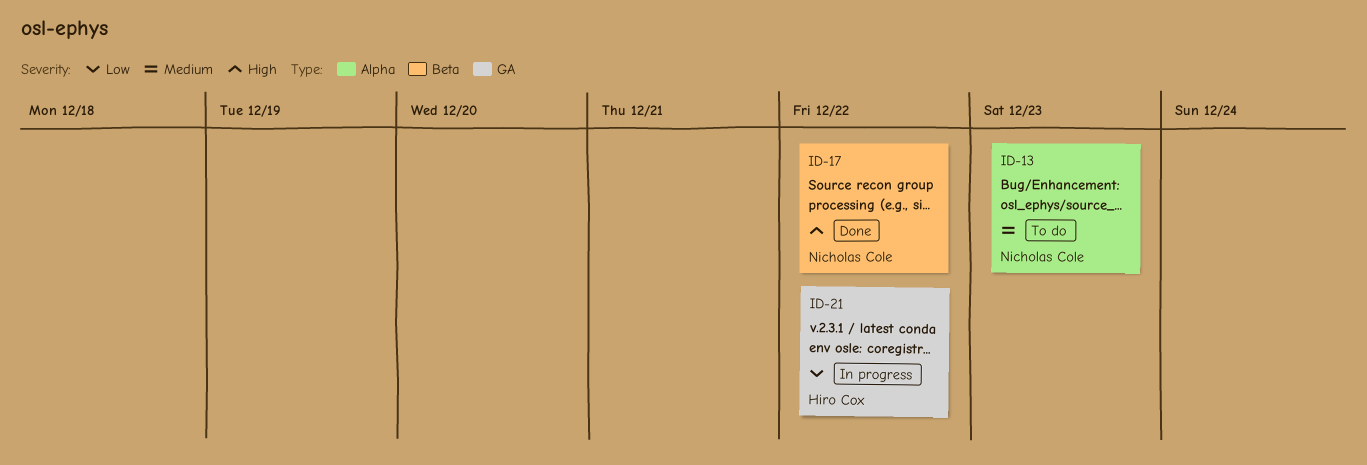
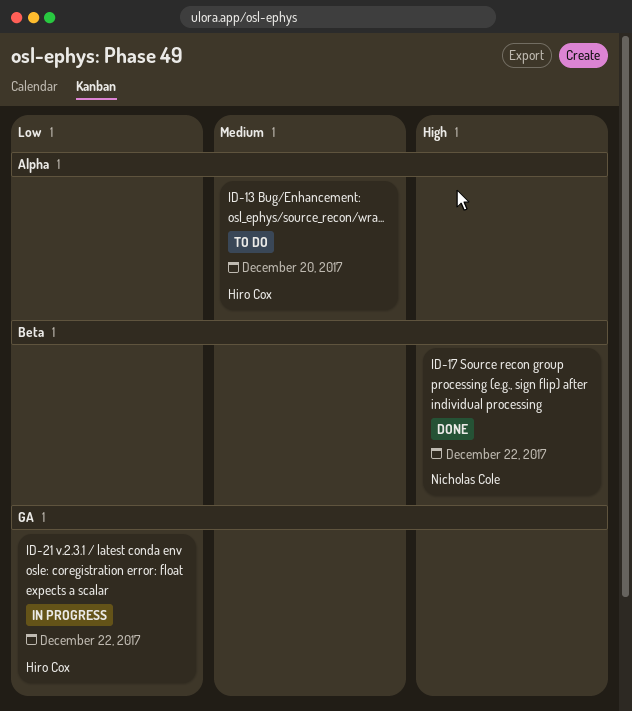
ID-13, owner: Nicholas Cole -> Hiro Cox
ID-13, due: Dec 23 -> Dec 20

